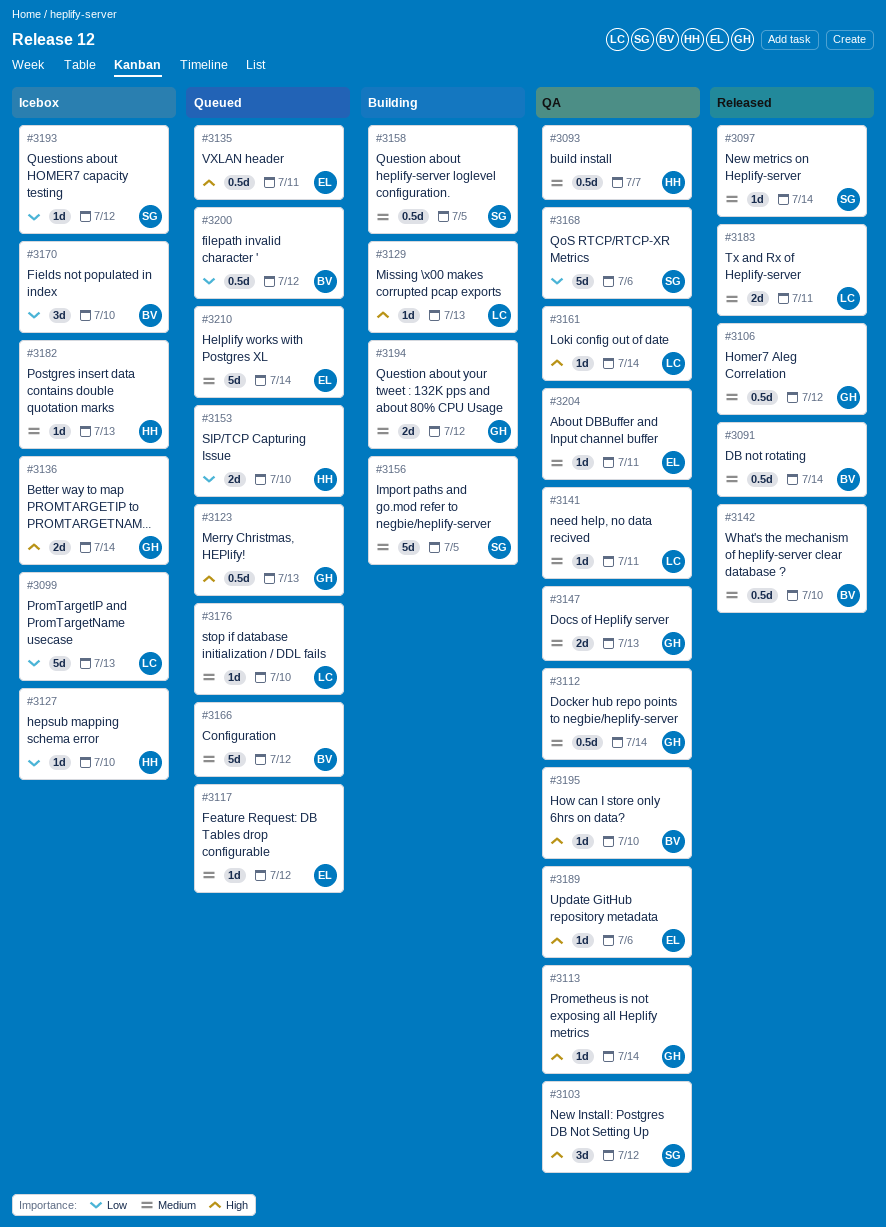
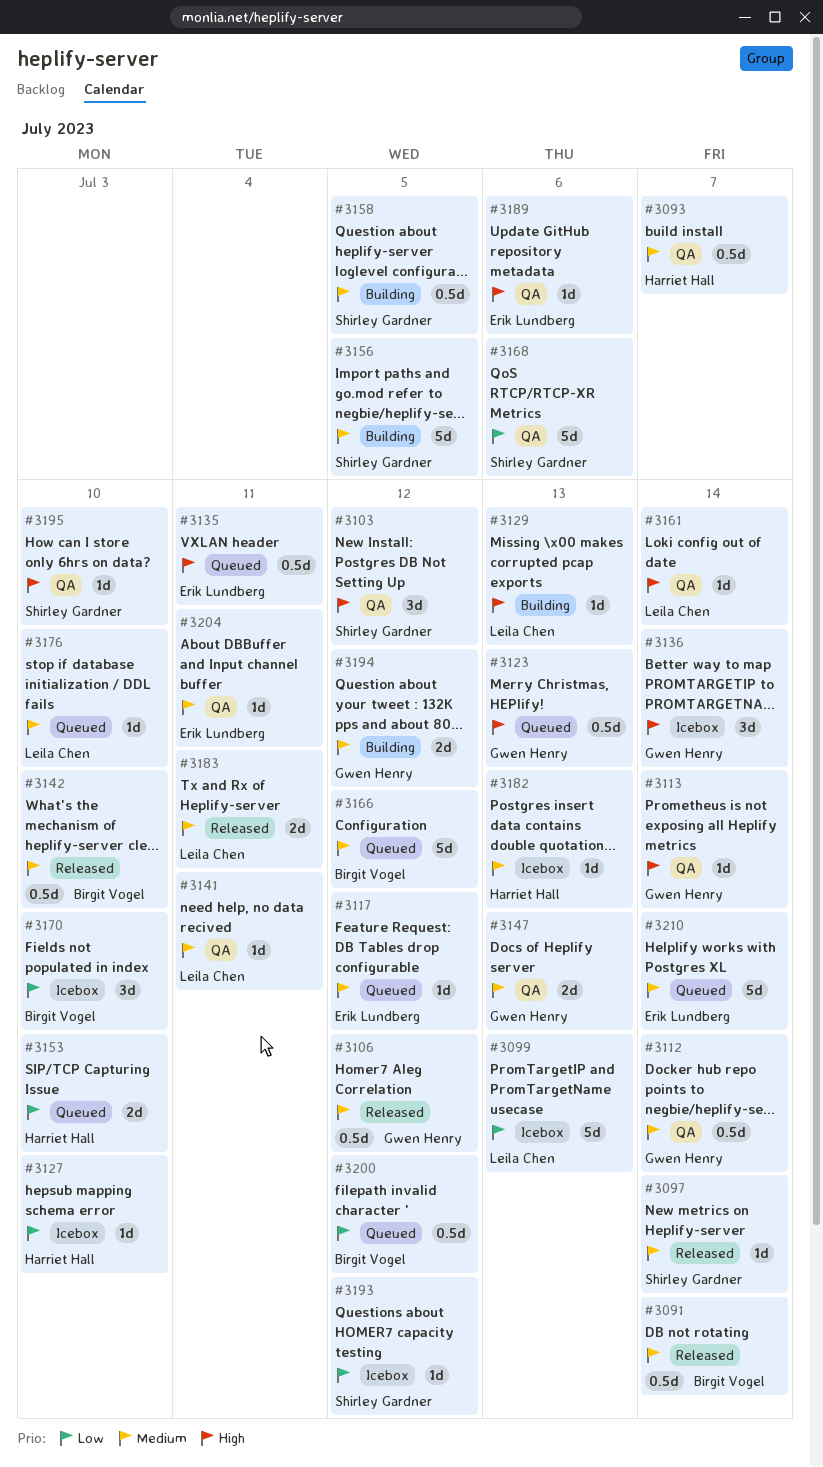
#3136, estimate: 2d -> 3d
#3195, owner: Birgit Vogel -> Shirley Gardner

